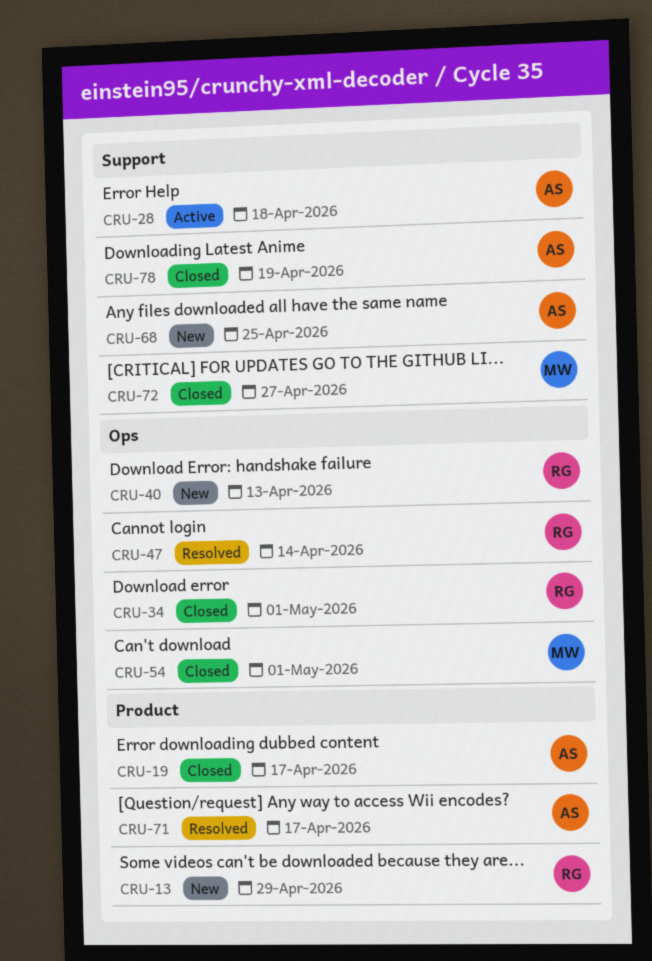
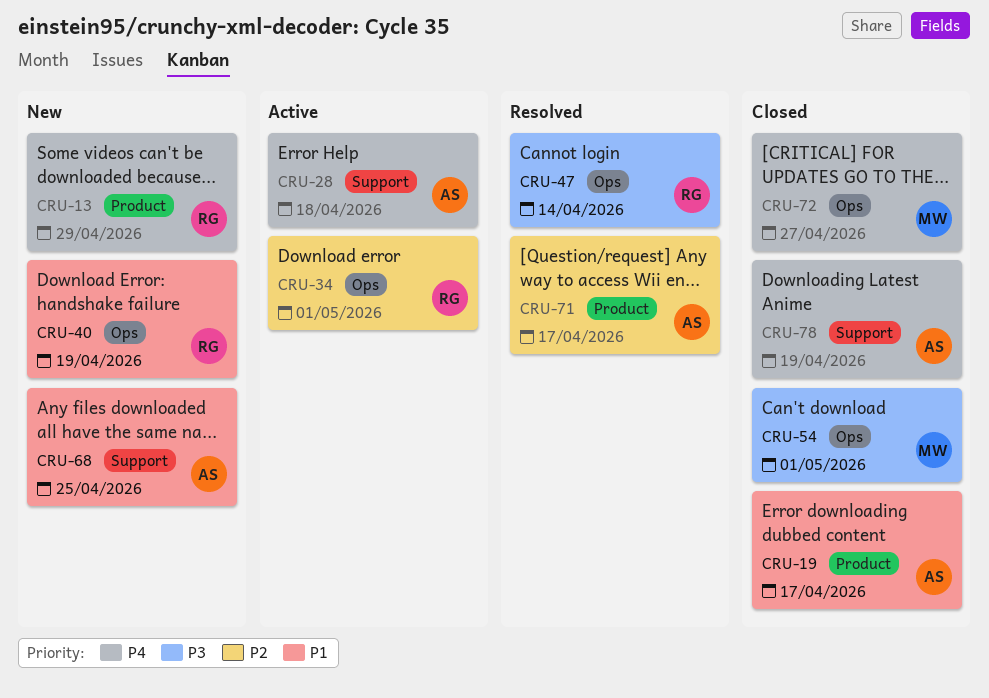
CRU-34, status: Closed -> Active
CRU-40, due: Apr 13 -> Apr 19
CRU-72, label: Support -> Ops

